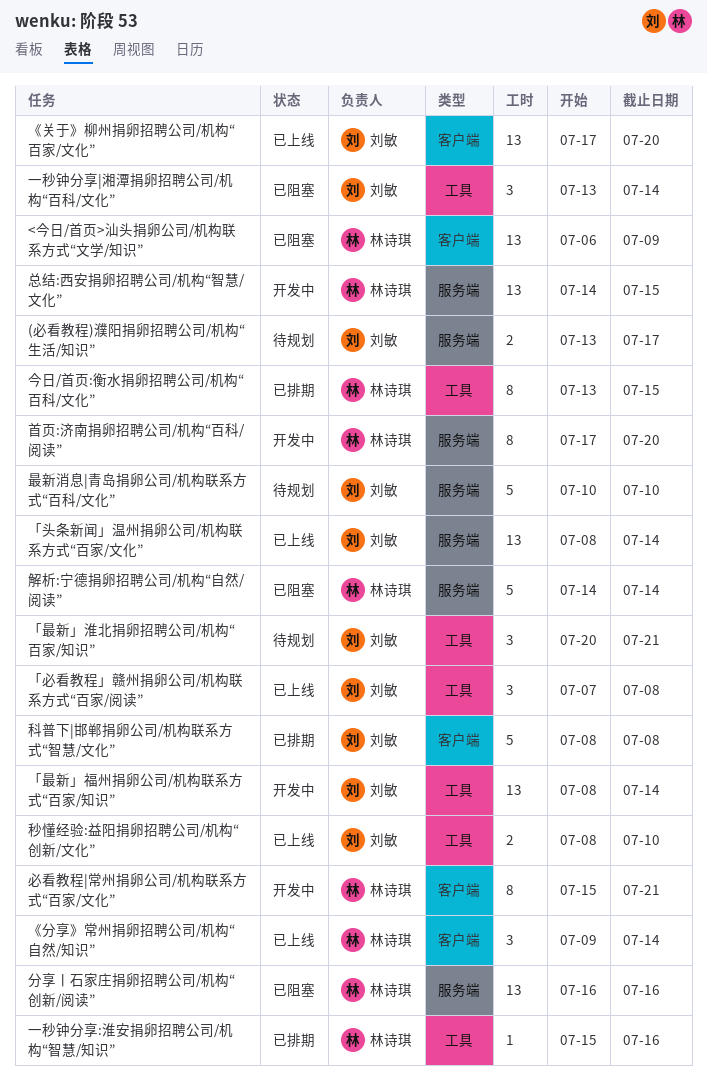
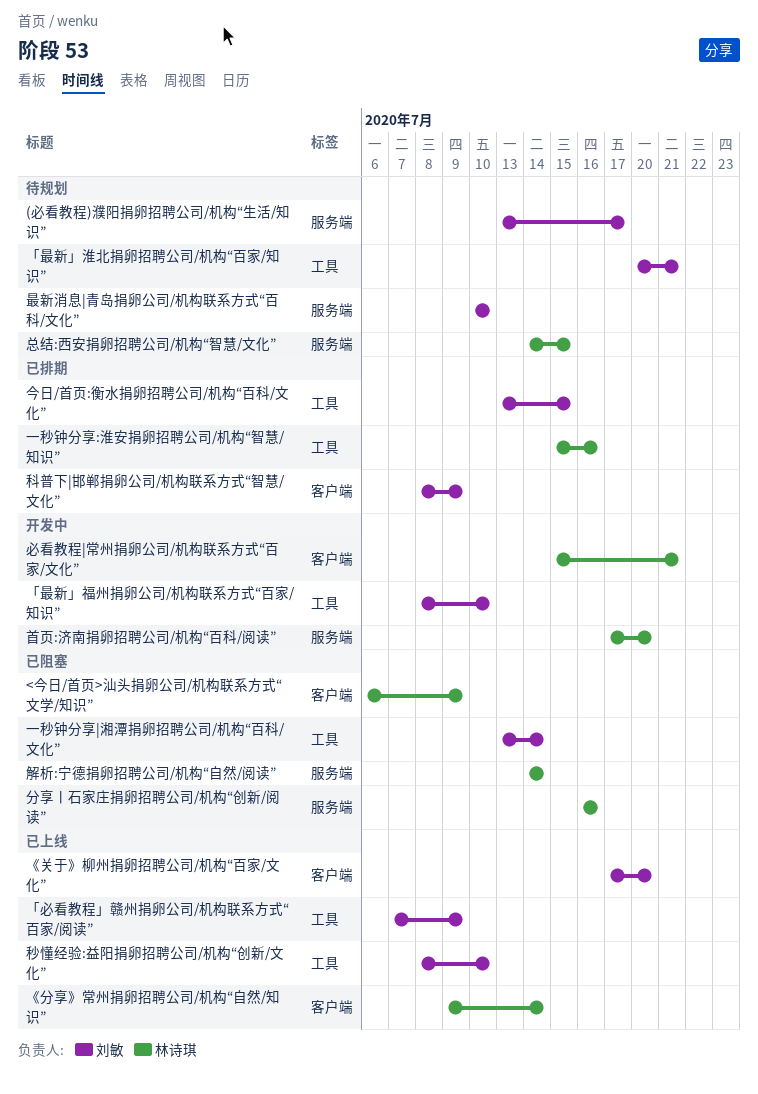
「头条新闻」温州捐卵公司/机构联系方式“百家/文化”: present -> none
「必看教程」赣州捐卵公司/机构联系方式“百家/阅读”, due: Jul 8 -> Jul 9
「最新」福州捐卵公司/机构联系方式“百家/知识”, due: Jul 14 -> Jul 10
今日/首页:衡水捐卵招聘公司/机构“百科/文化”, owner: 林诗琪 -> 刘敏
总结:西安捐卵招聘公司/机构“智慧/文化”, status: 开发中 -> 待规划
科普下|邯郸捐卵公司/机构联系方式“智慧/文化”, due: Jul 8 -> Jul 9

